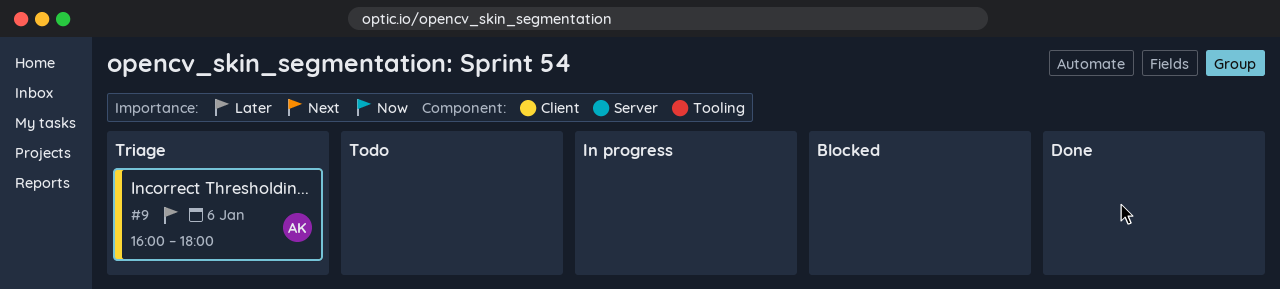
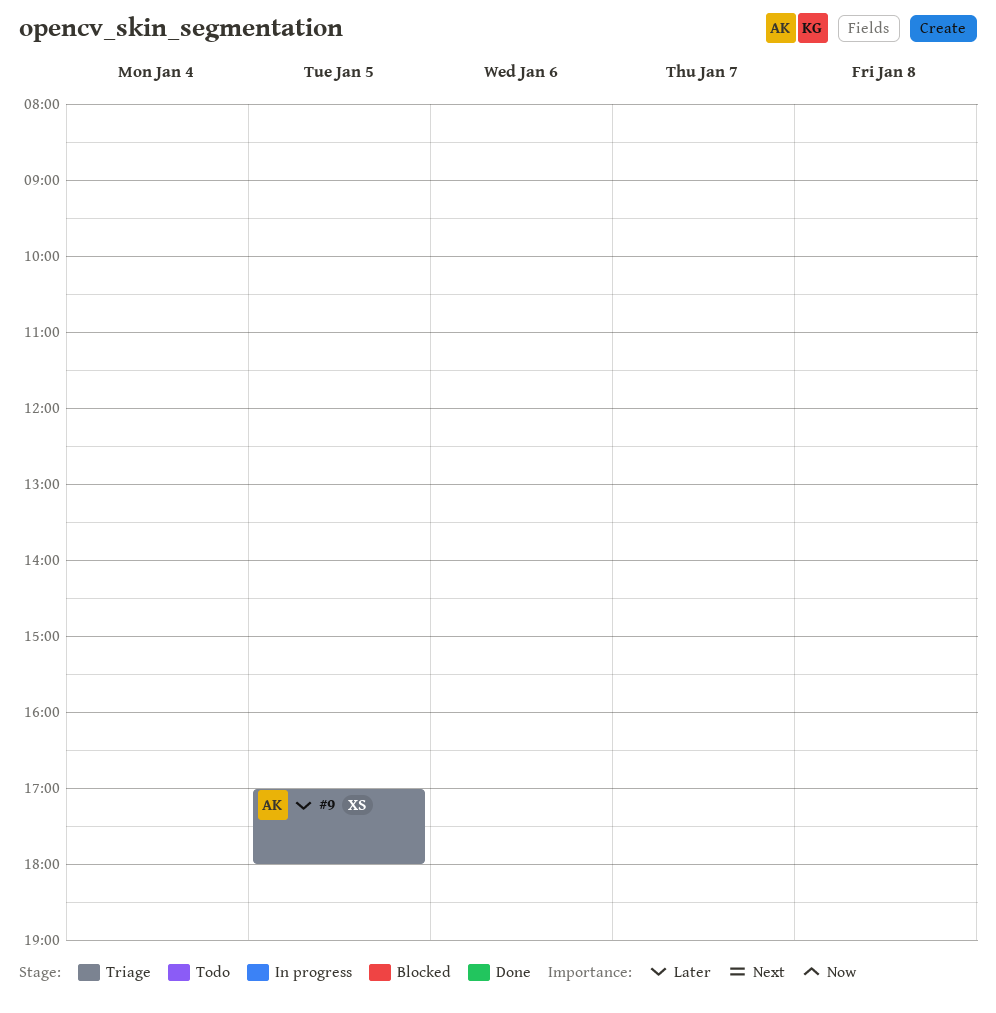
#9, day: Jan 6 -> Jan 5
#9, begins: 16:00 -> 17:00

